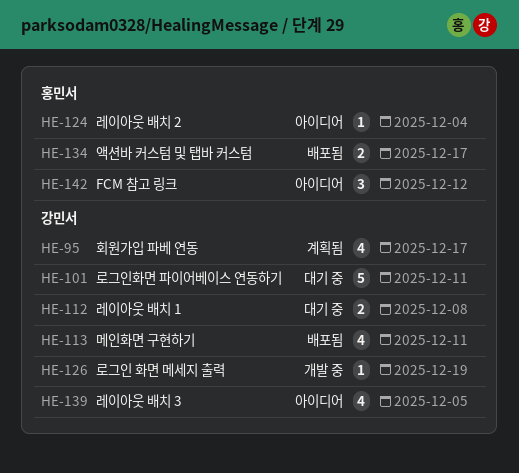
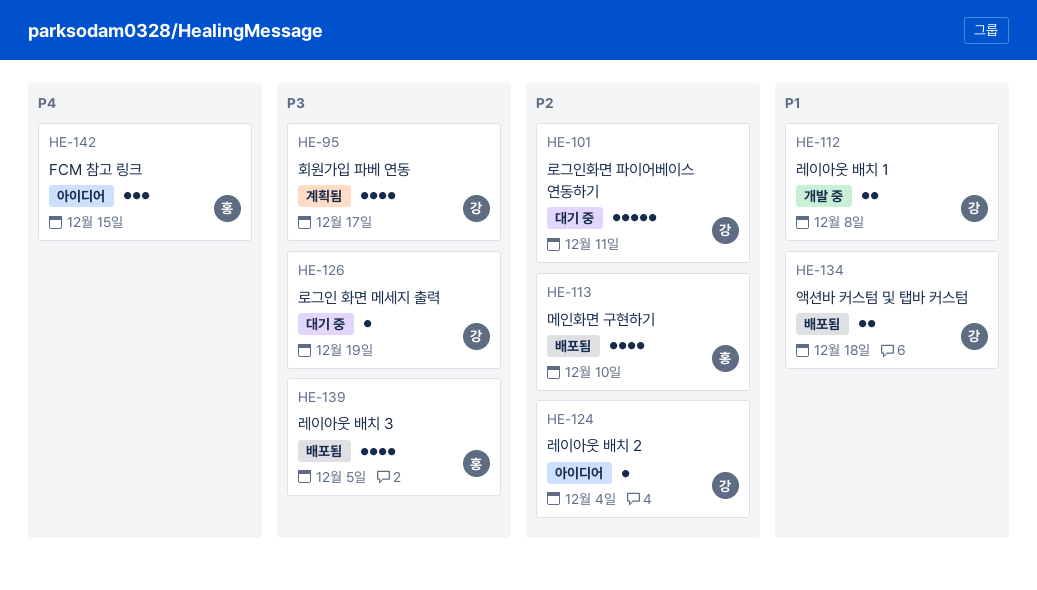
HE-112, status: 대기 중 -> 개발 중
HE-113, owner: 강민서 -> 홍민서
HE-113, due: Dec 11 -> Dec 10
HE-124, owner: 홍민서 -> 강민서
HE-126, status: 개발 중 -> 대기 중
HE-134, owner: 홍민서 -> 강민서
HE-134, due: Dec 17 -> Dec 18
HE-139, status: 아이디어 -> 배포됨
HE-139, owner: 강민서 -> 홍민서
HE-142, due: Dec 12 -> Dec 15

